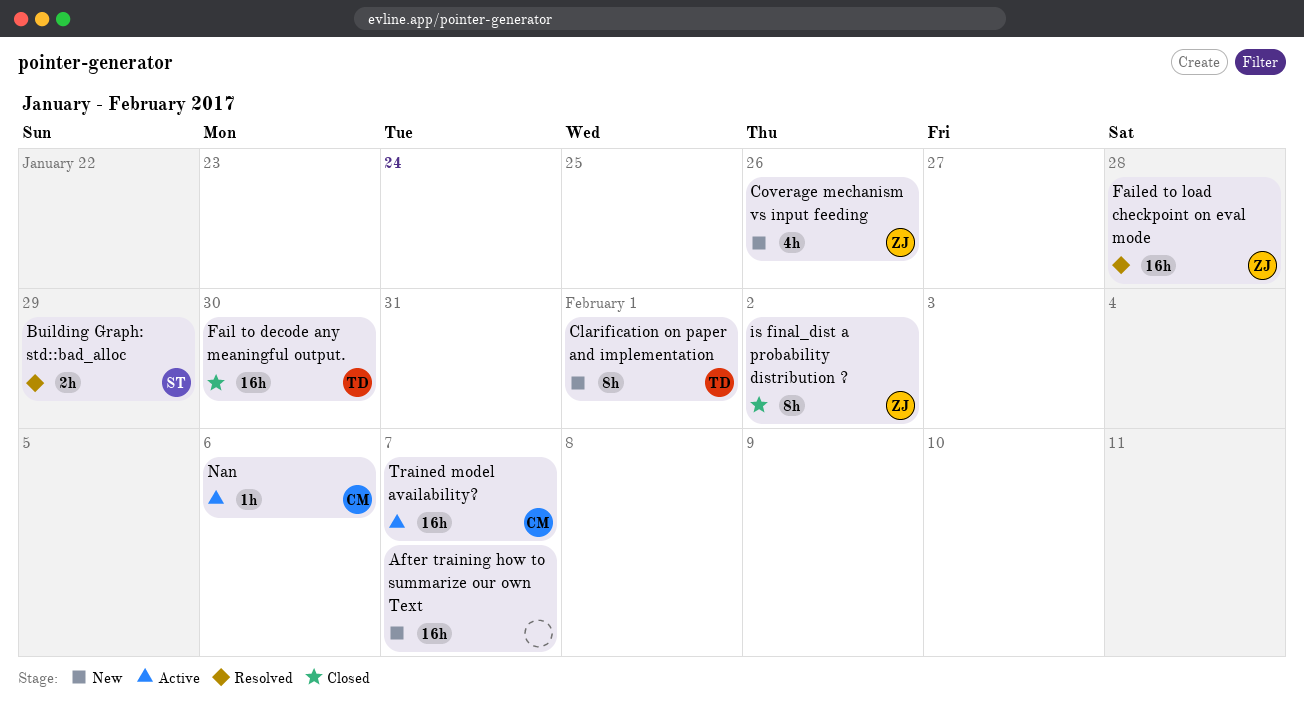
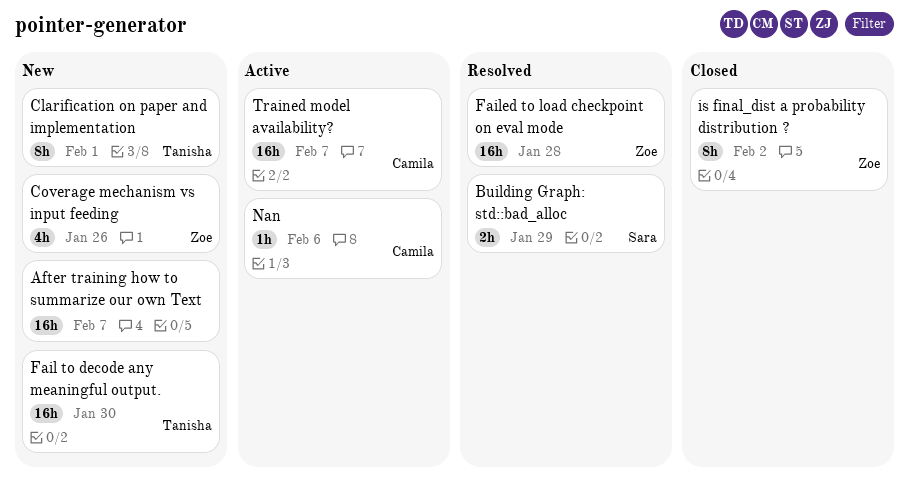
Fail to decode any meaningful output., status: Closed -> New

